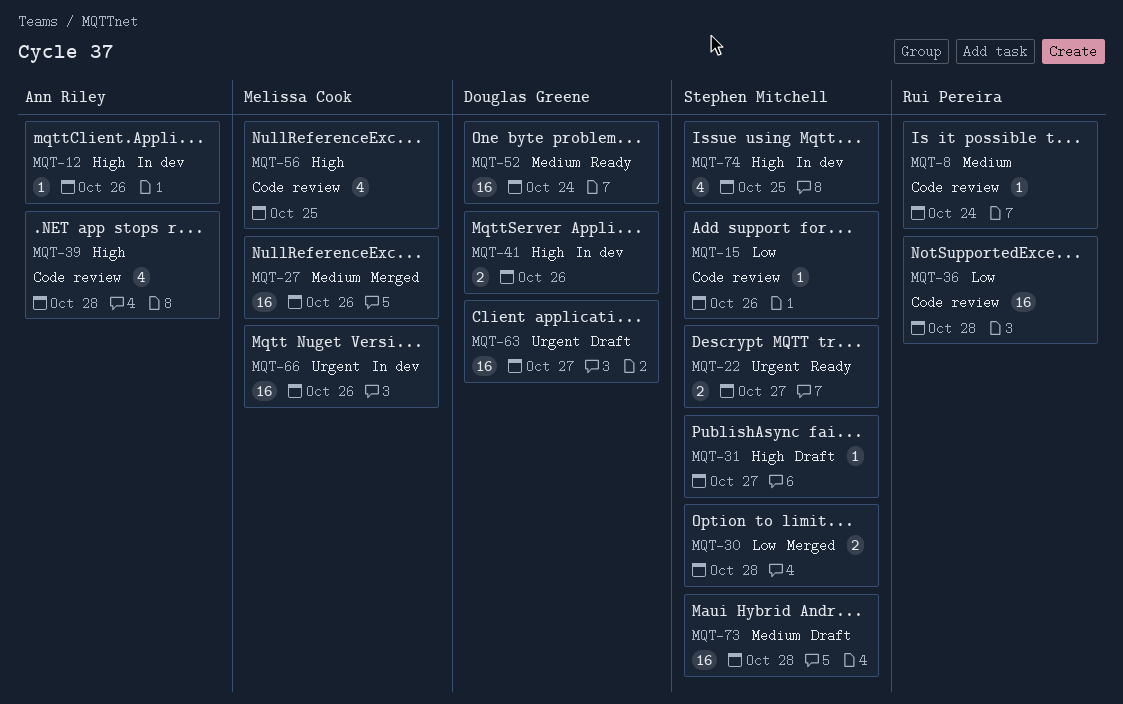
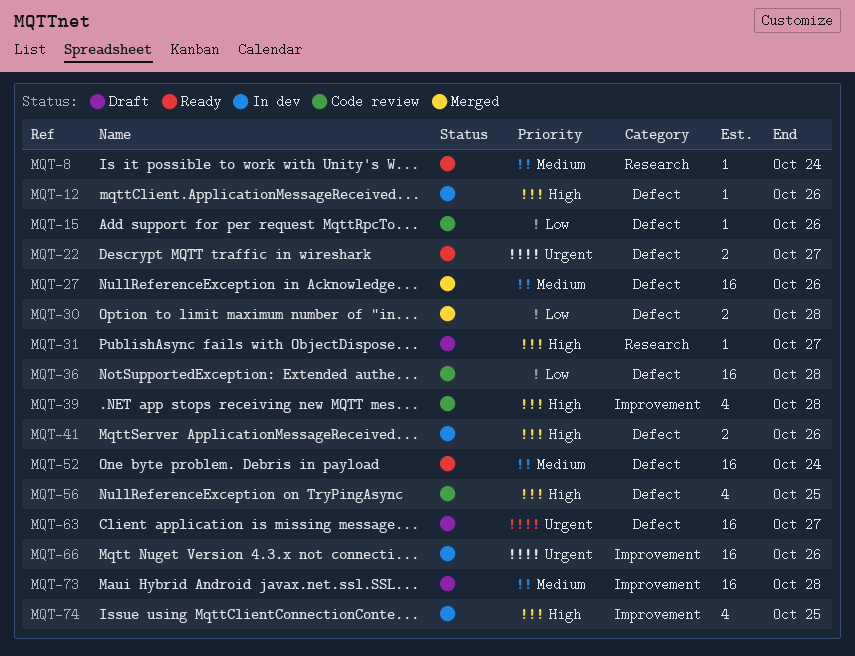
MQT-8, status: Code review -> Ready

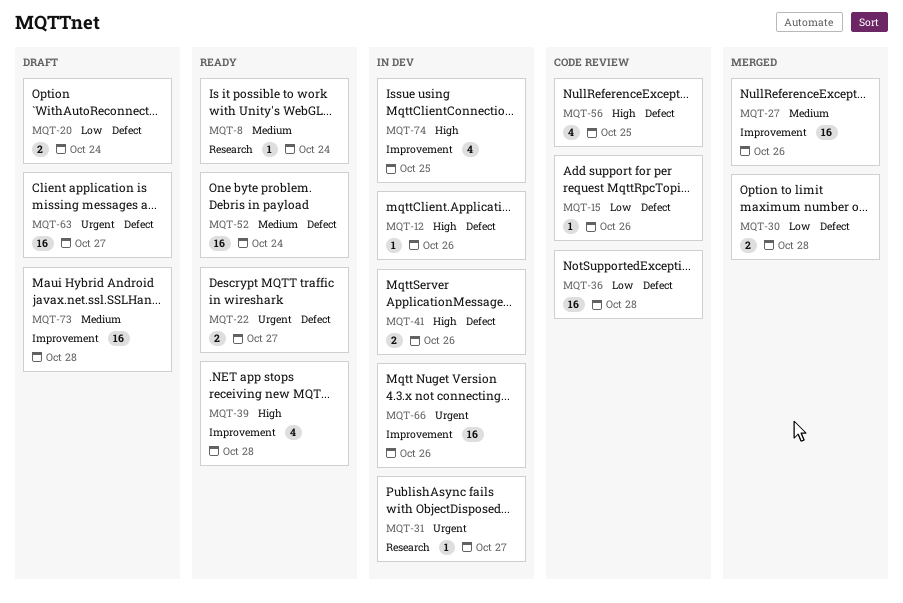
MQT-20: none -> present
MQT-27, label: Defect -> Improvement
MQT-31, status: Draft -> In dev
MQT-31, priority: High -> Urgent
MQT-39, status: Code review -> Ready

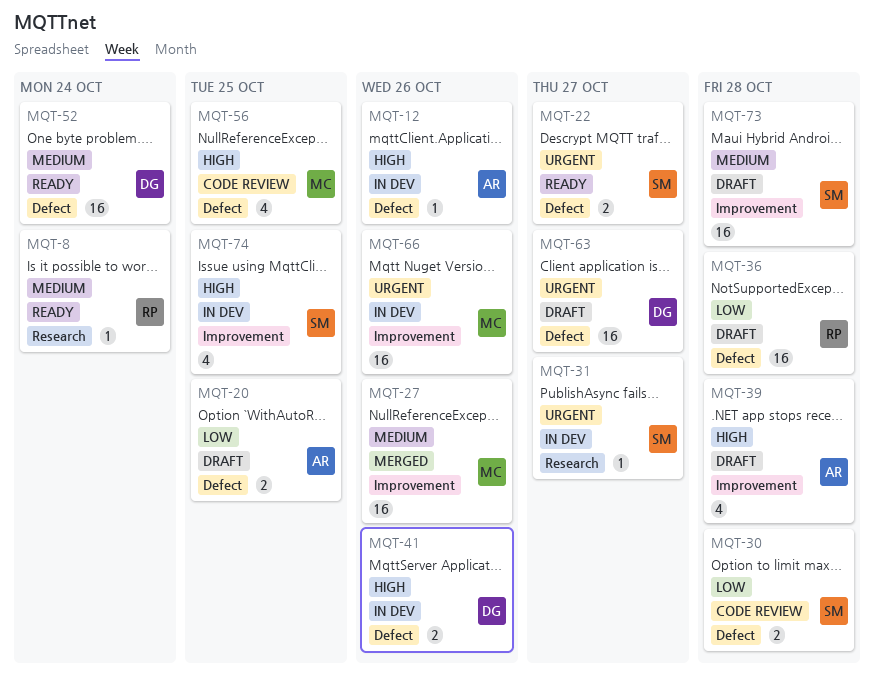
MQT-15: present -> none
MQT-20, due: Oct 24 -> Oct 25
MQT-30, status: Merged -> Code review
MQT-36, status: Code review -> Draft
MQT-39, status: Ready -> Draft

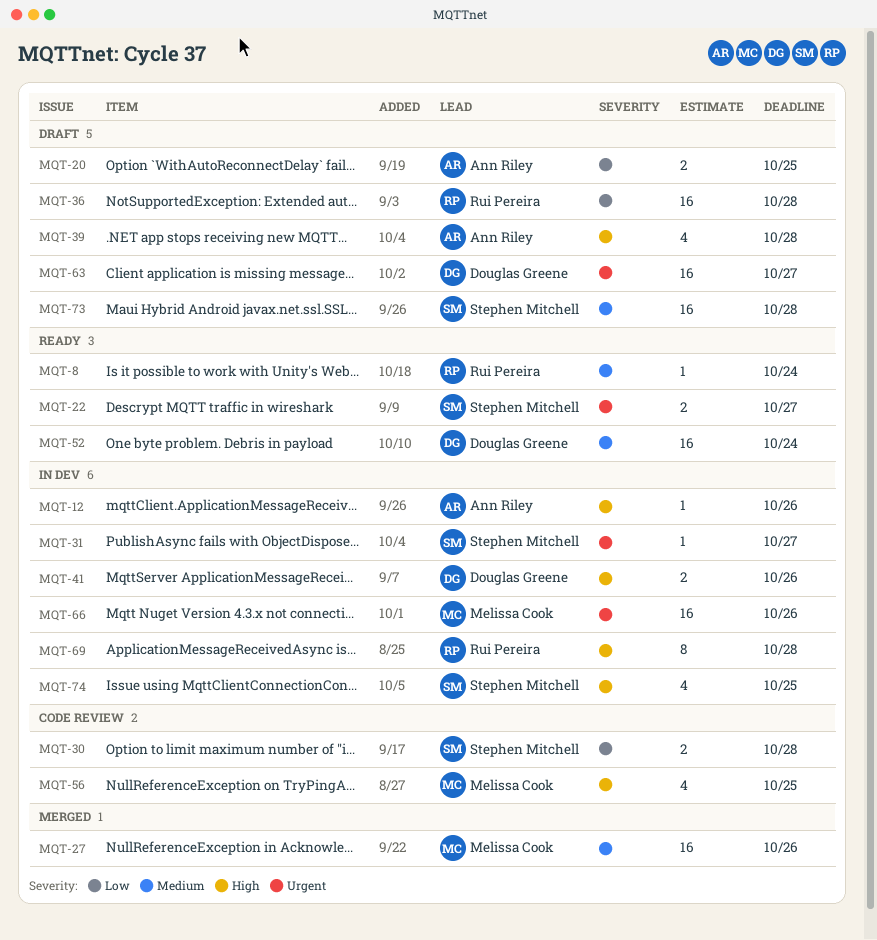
MQT-69: none -> present

